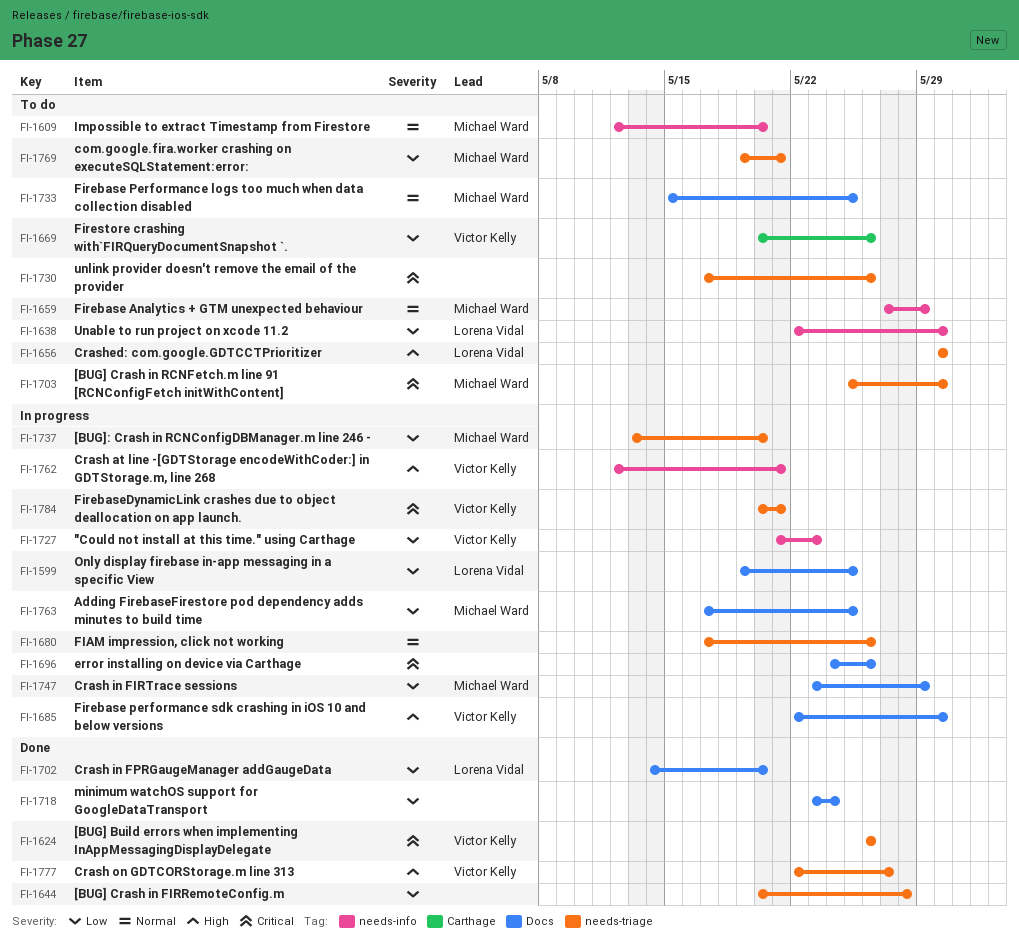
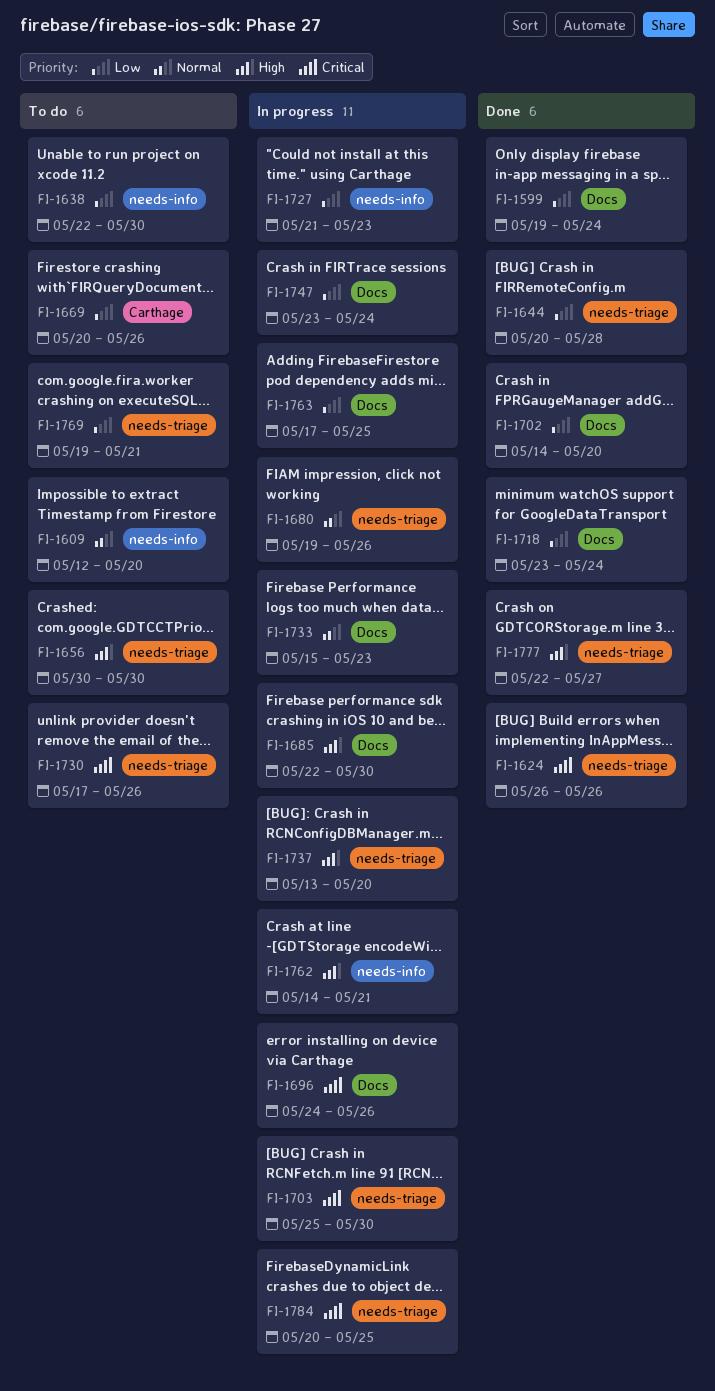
FI-1599, status: In progress -> Done
FI-1599, due: May 25 -> May 24
FI-1659: present -> none
FI-1680, start: May 17 -> May 19
FI-1703, status: To do -> In progress
FI-1733, status: To do -> In progress
FI-1733, due: May 25 -> May 23
FI-1737, priority: Low -> High
FI-1747, due: May 29 -> May 24
FI-1762, start: May 12 -> May 14
FI-1784, due: May 21 -> May 25

